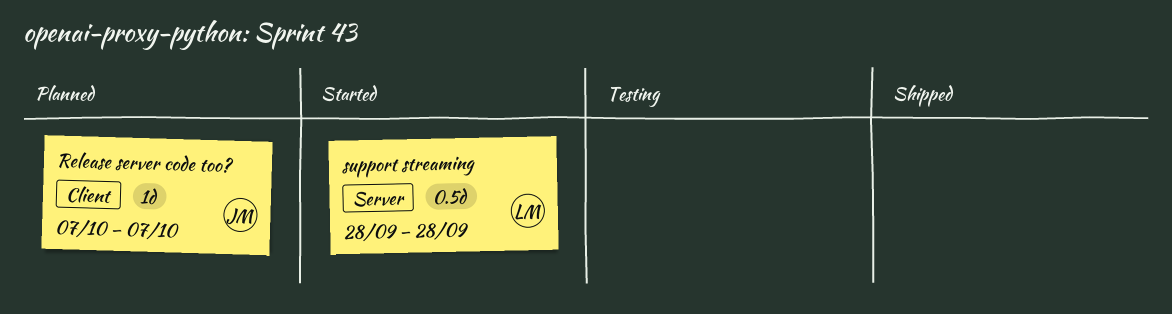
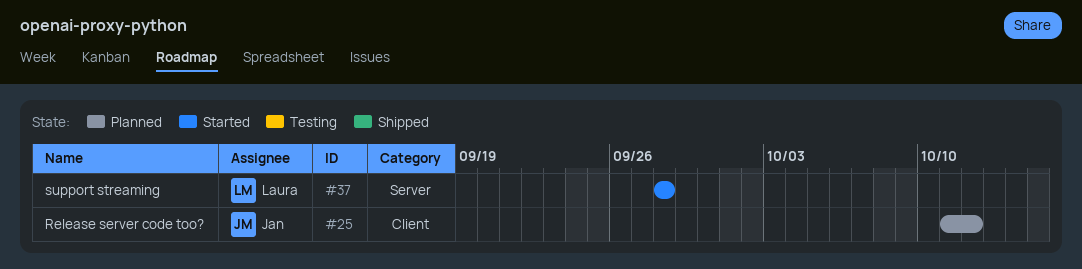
Release server code too?, start: Oct 7 -> Oct 11
Release server code too?, due: Oct 7 -> Oct 12

